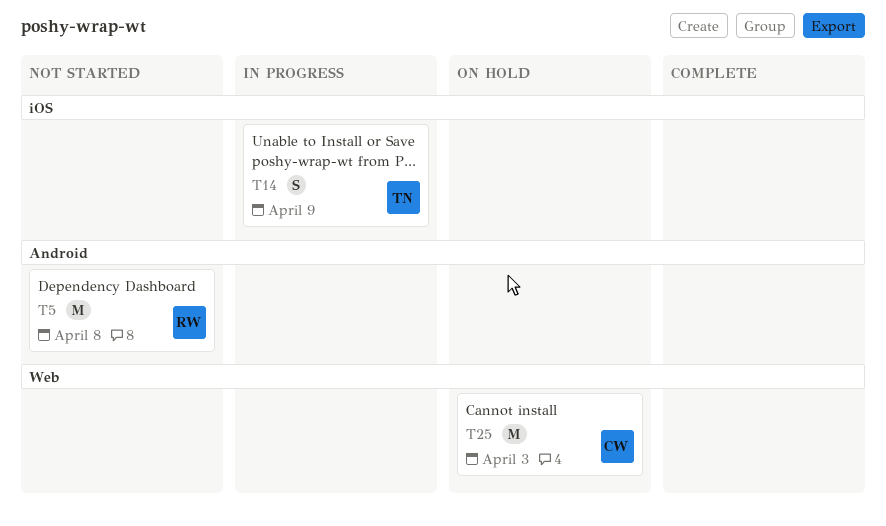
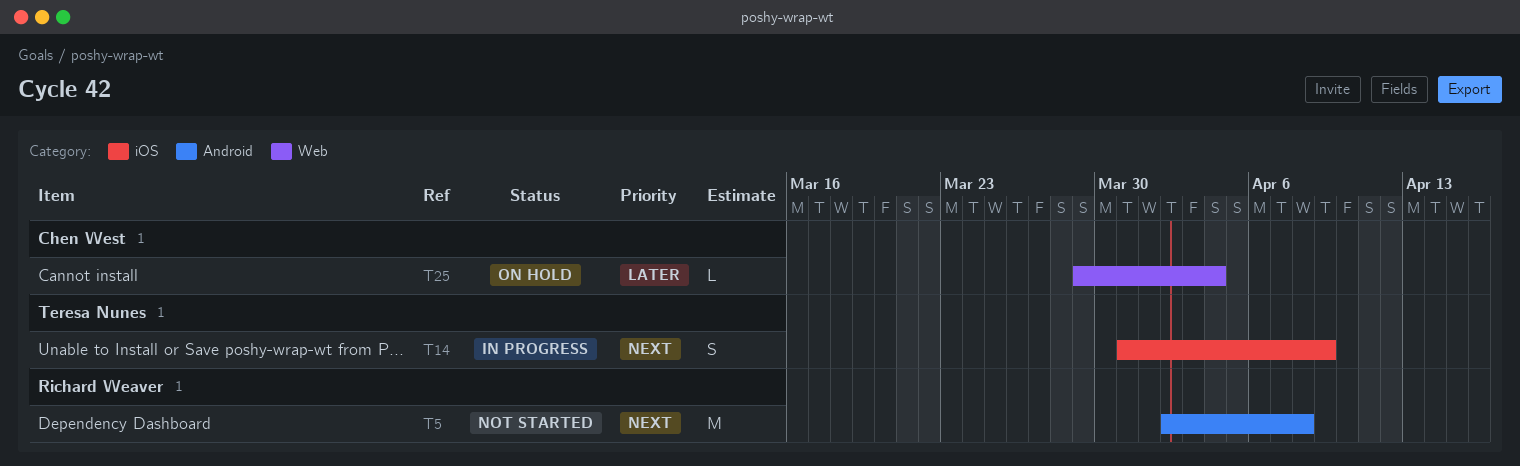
T25, estimate: M -> L
T25, due: Apr 3 -> Apr 4

